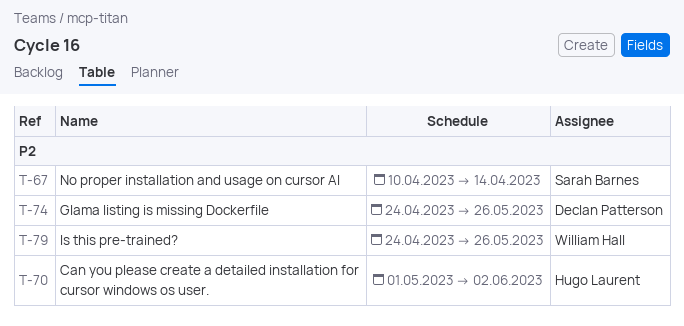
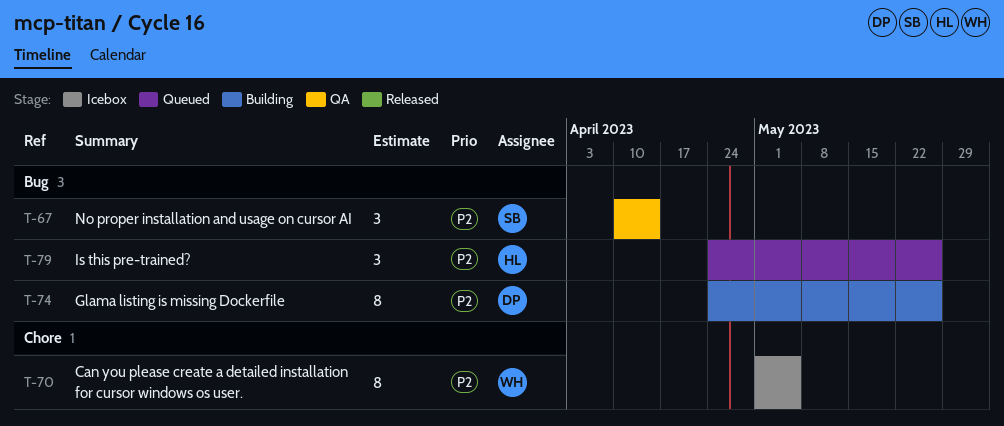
T-70, owner: Hugo Laurent -> William Hall
T-70, due: Jun 2 -> May 5
T-79, owner: William Hall -> Hugo Laurent

